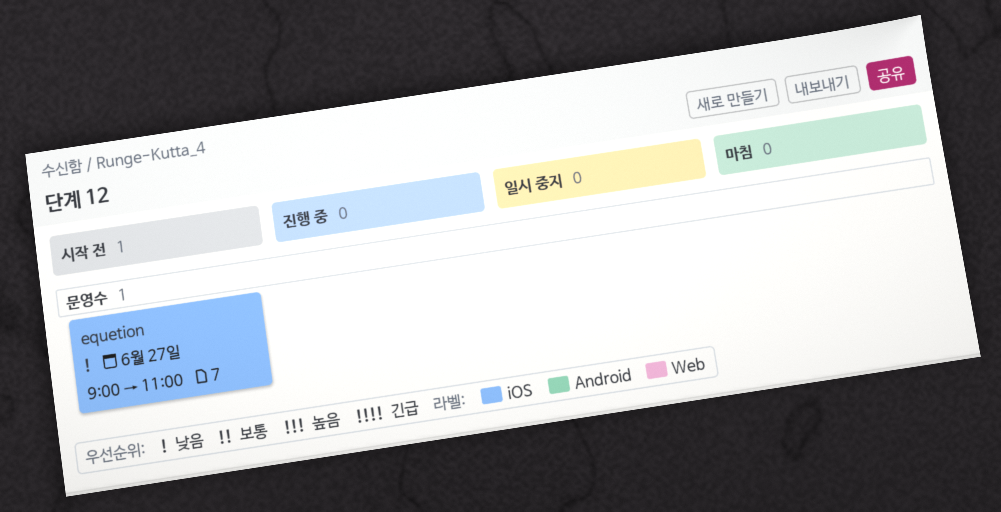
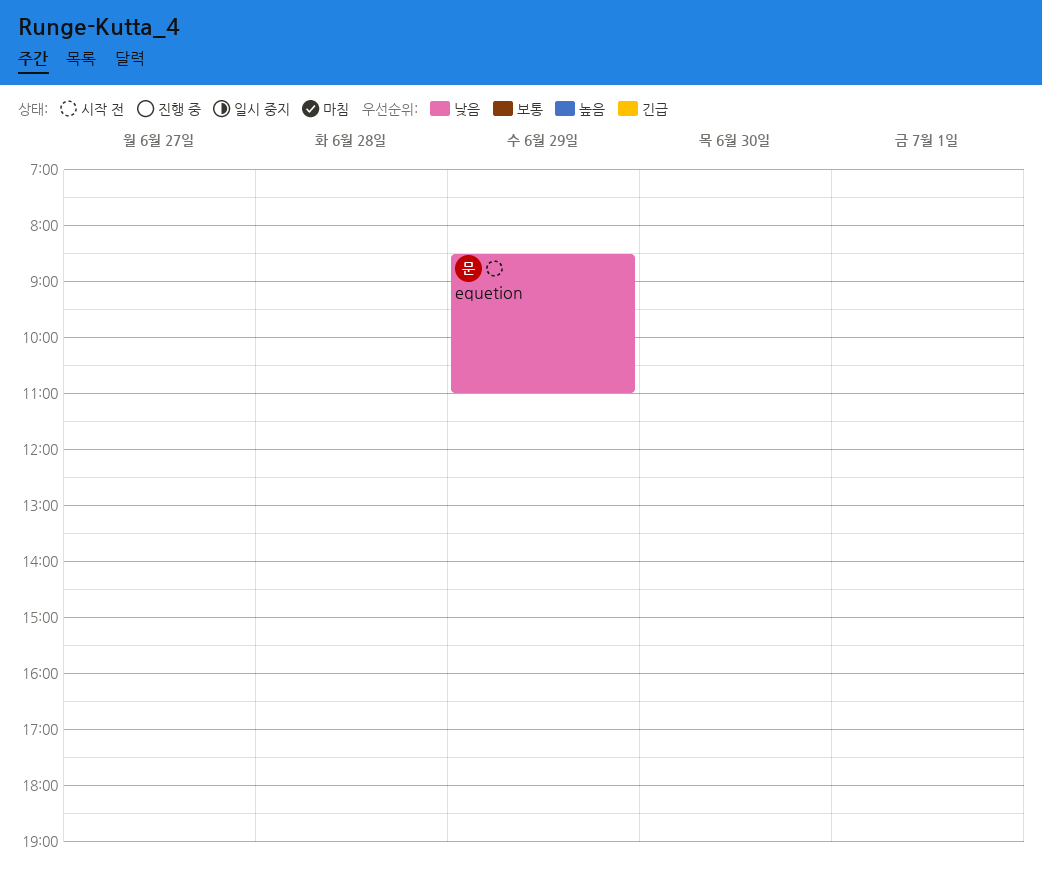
equetion, day: Jun 27 -> Jun 29
equetion, begins: 09:00 -> 08:30

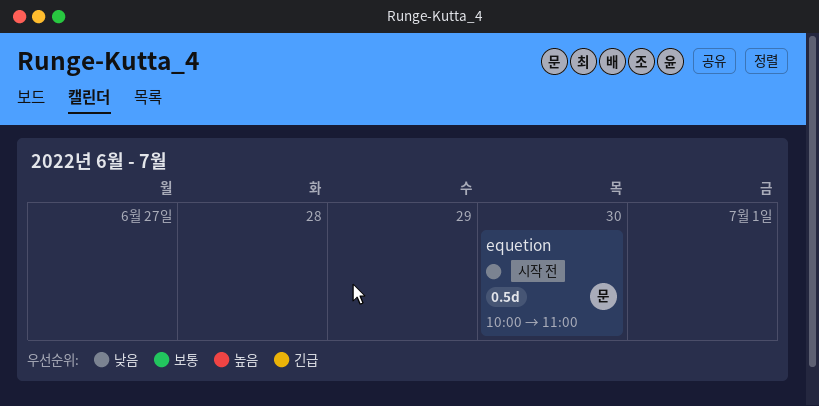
equetion, day: Jun 29 -> Jun 30
equetion, begins: 08:30 -> 10:00

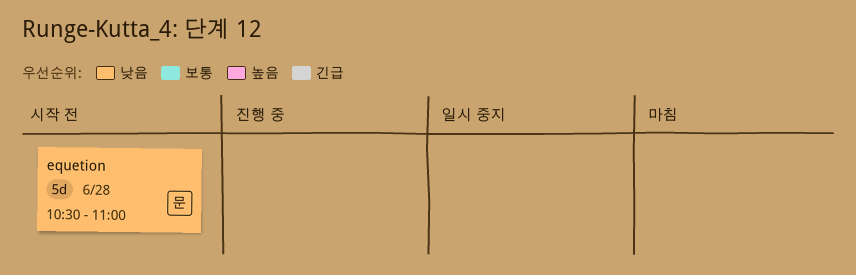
equetion, estimate: 0.5d -> 5d
equetion, day: Jun 30 -> Jun 28
equetion, begins: 10:00 -> 10:30

